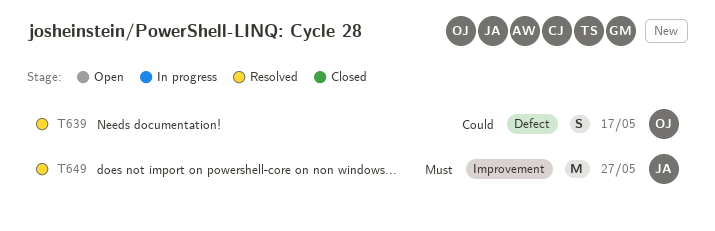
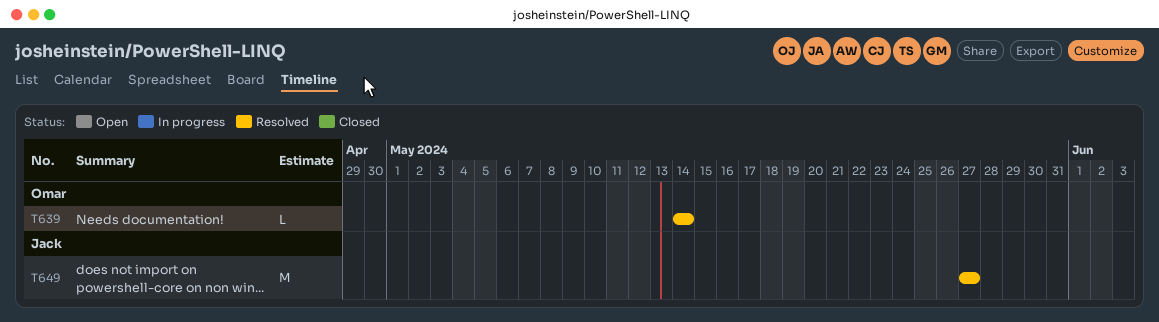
T639, estimate: S -> L
T639, due: May 17 -> May 14

